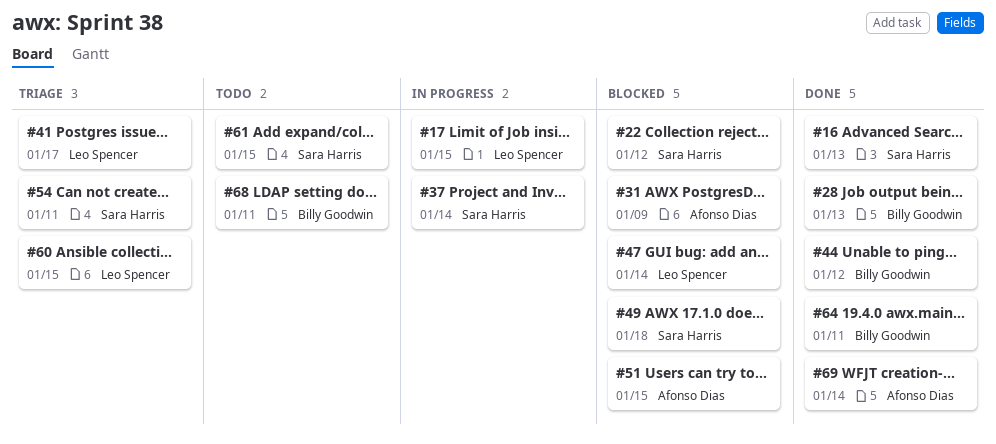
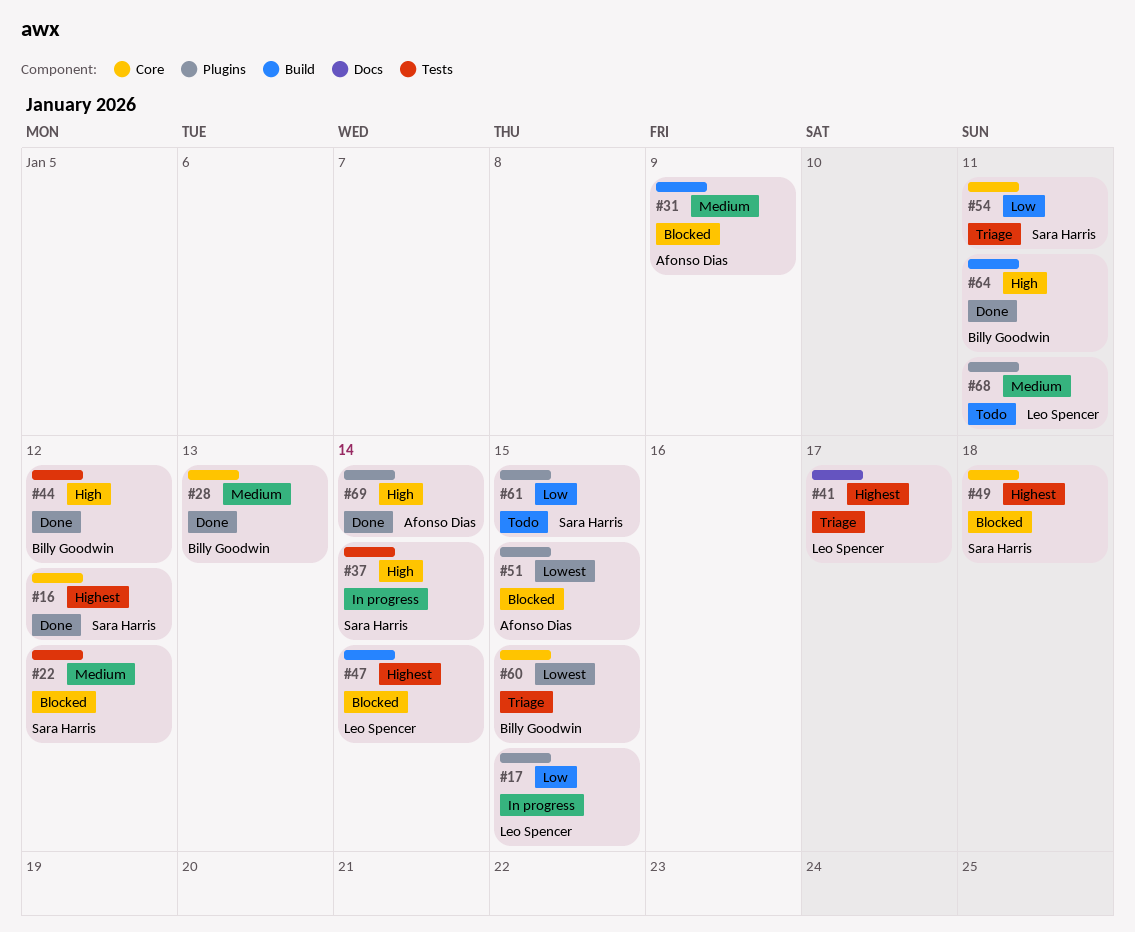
#16, due: Jan 13 -> Jan 12
#60, owner: Leo Spencer -> Billy Goodwin
#68, owner: Billy Goodwin -> Leo Spencer

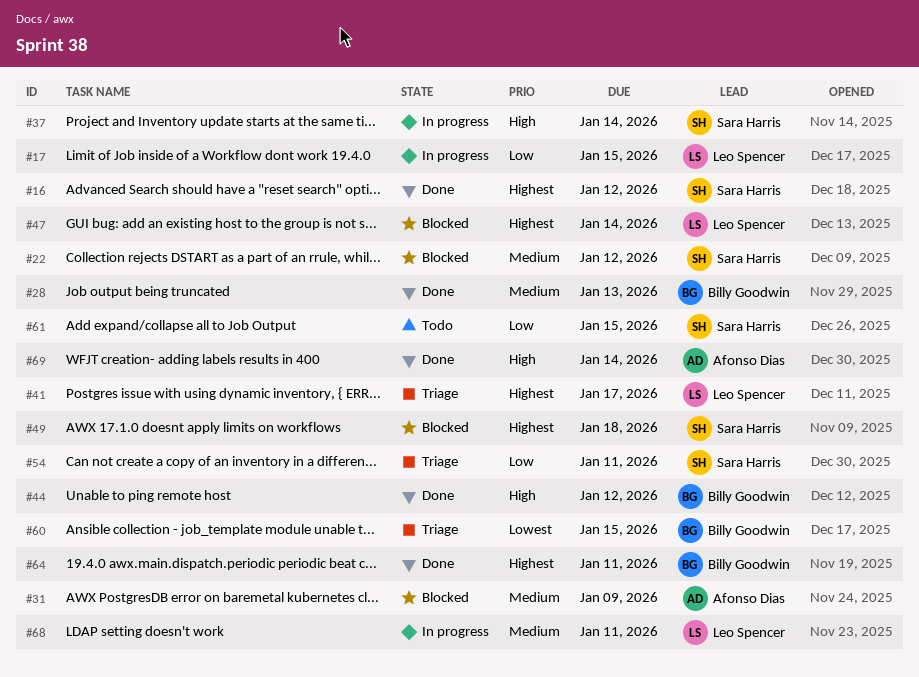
#51: present -> none
#64, priority: High -> Highest
#68, status: Todo -> In progress

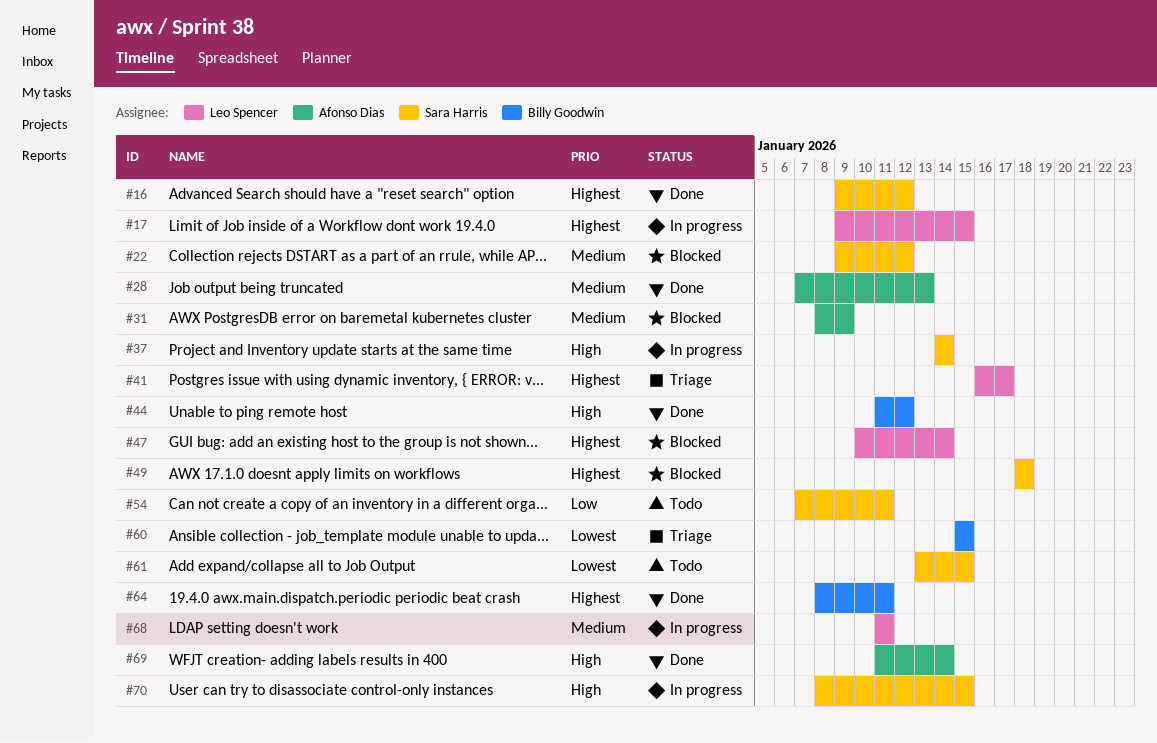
#17, priority: Low -> Highest
#28, owner: Billy Goodwin -> Afonso Dias
#54, status: Triage -> Todo
#61, priority: Low -> Lowest
#70: none -> present

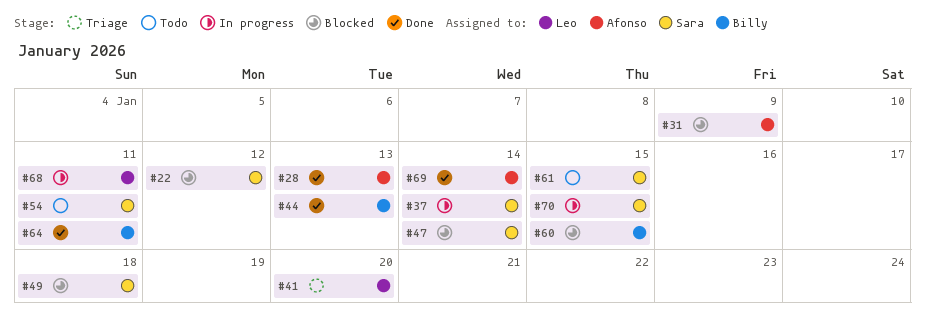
#16: present -> none
#17: present -> none
#41, due: Jan 17 -> Jan 20
#44, due: Jan 12 -> Jan 13
#47, owner: Leo Spencer -> Sara Harris
#60, status: Triage -> Blocked

